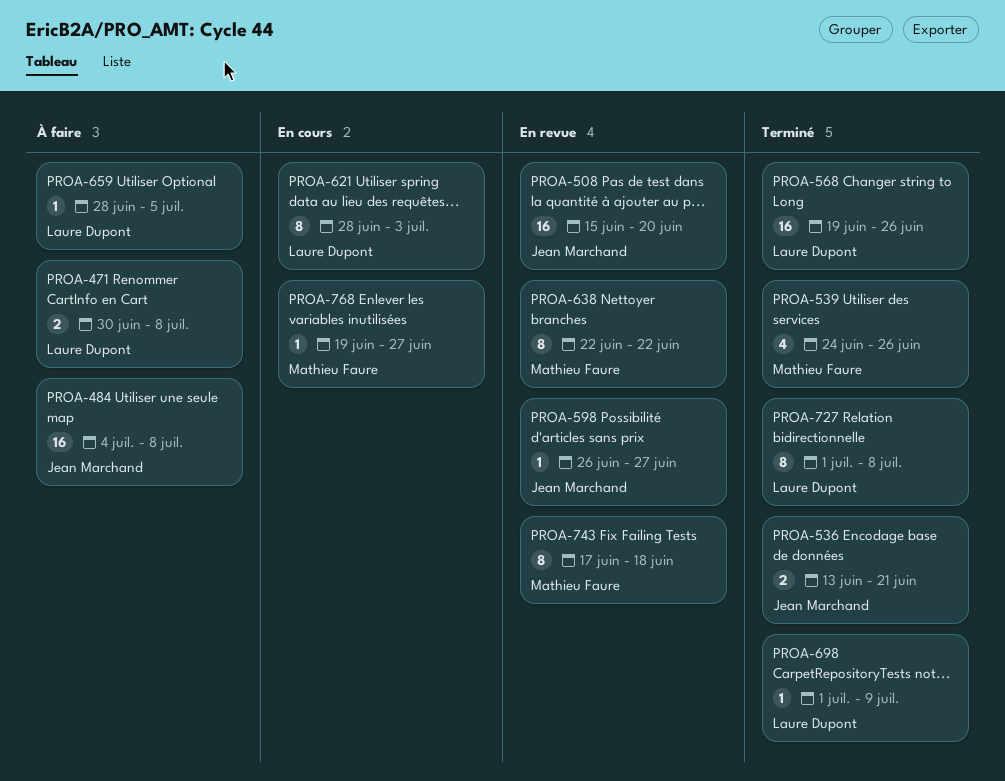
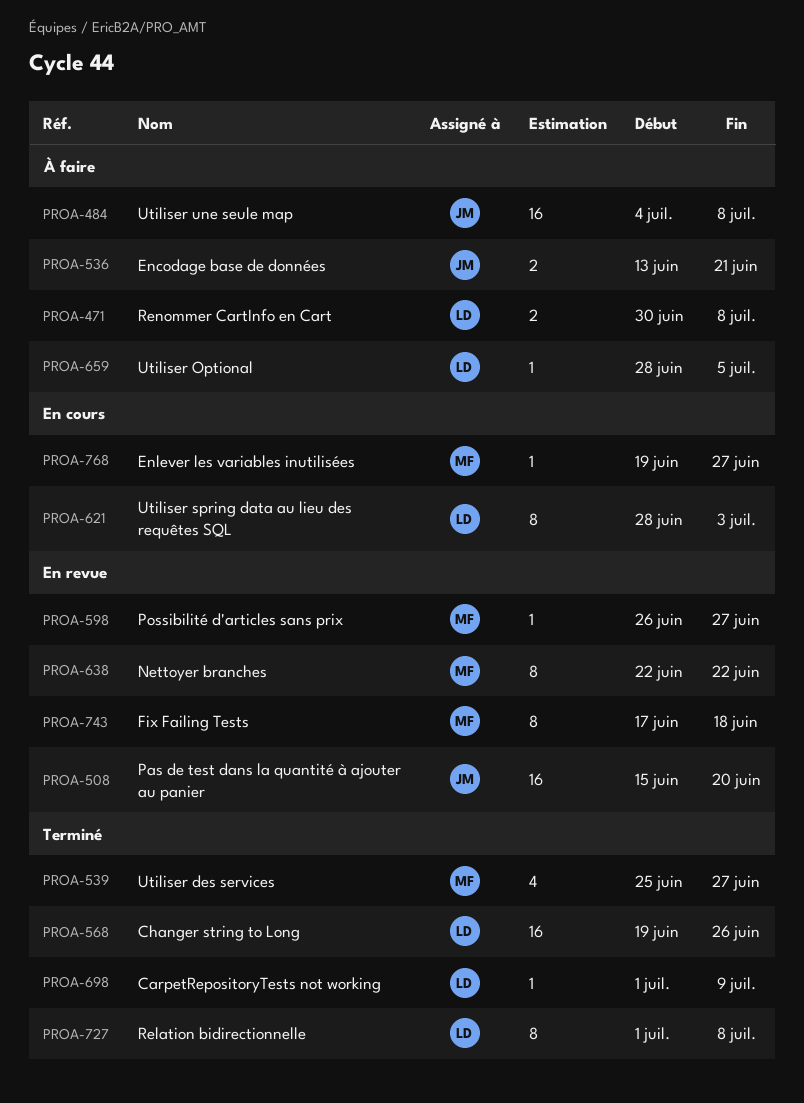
PROA-536, status: Terminé -> À faire
PROA-539, start: Jun 24 -> Jun 25
PROA-539, due: Jun 26 -> Jun 27
PROA-598, owner: Jean Marchand -> Mathieu Faure

